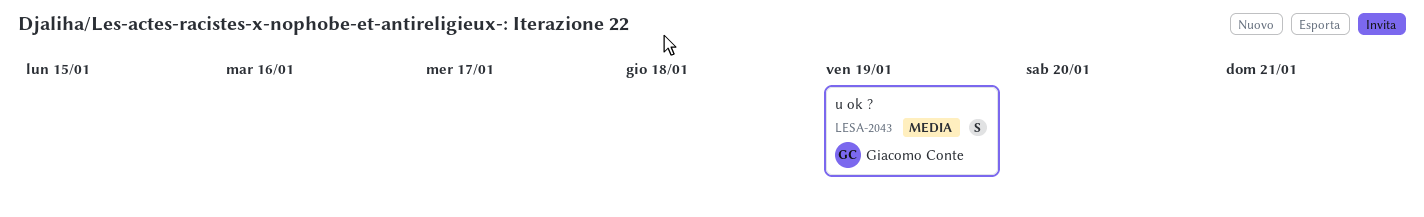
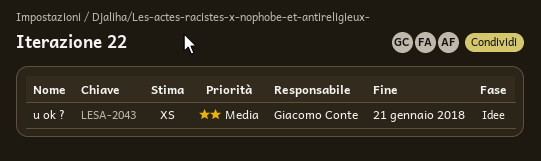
LESA-2043, estimate: S -> XS
LESA-2043, due: Jan 19 -> Jan 21

